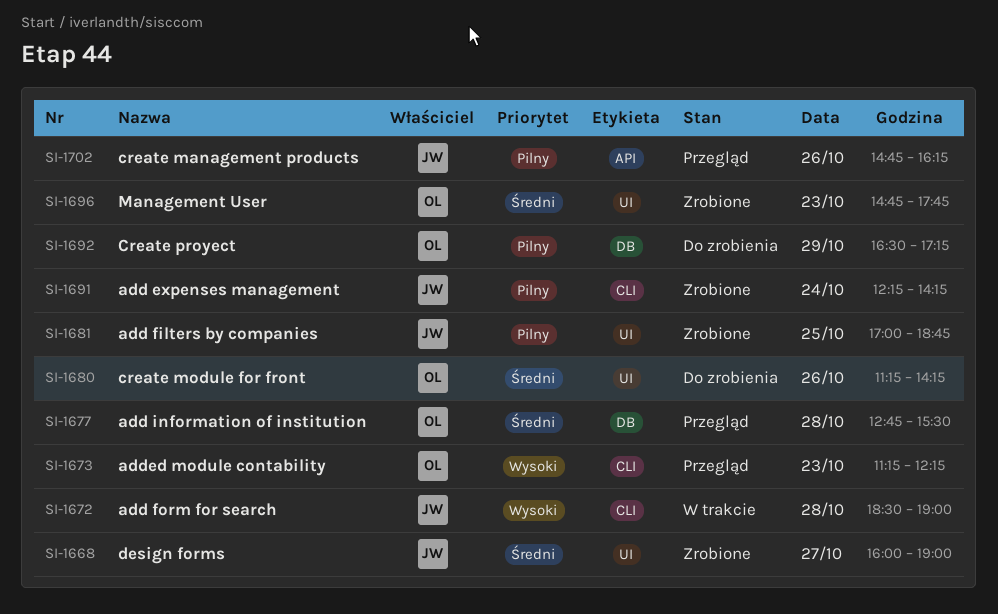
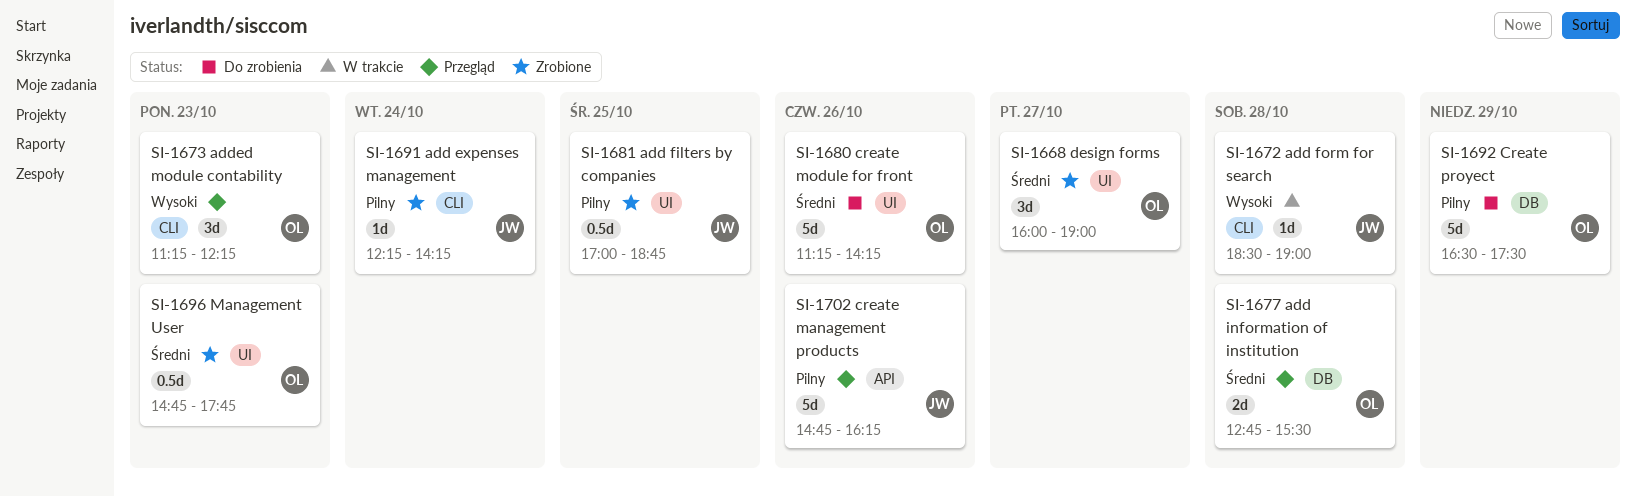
SI-1668, owner: JW -> OL
SI-1692, ends: 17:15 -> 17:30

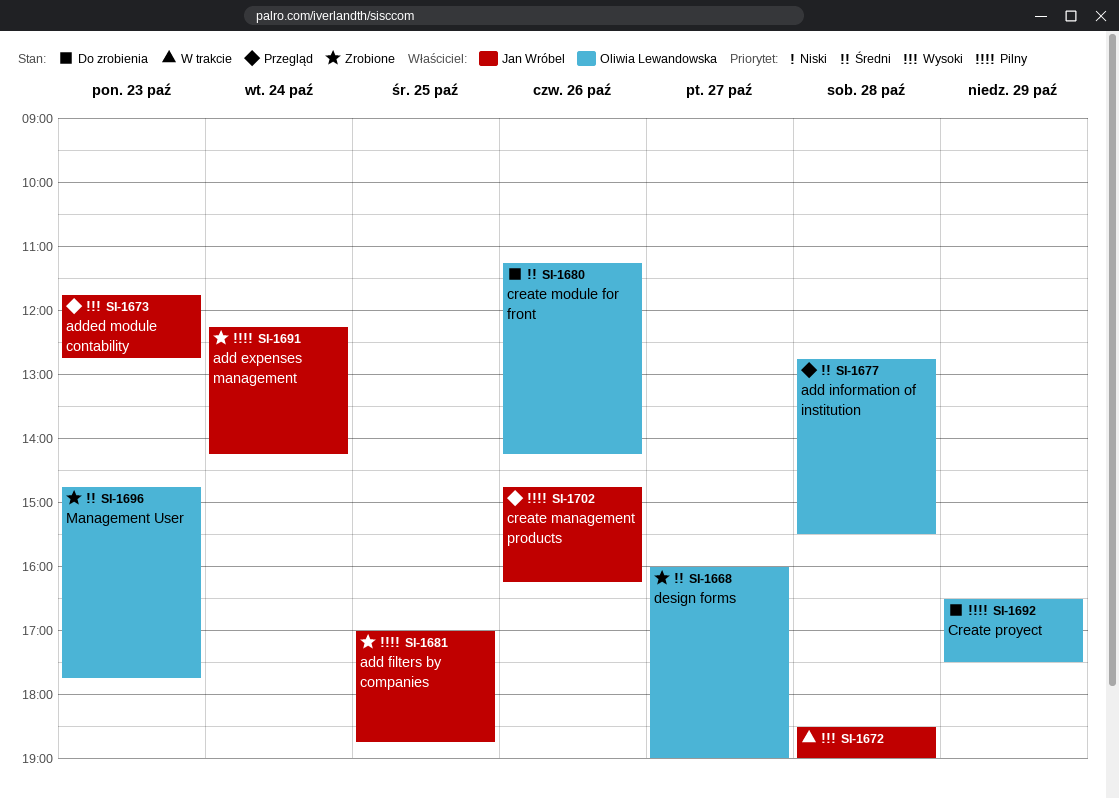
SI-1673, owner: Oliwia Lewandowska -> Jan Wróbel
SI-1673, begins: 11:15 -> 11:45
SI-1673, ends: 12:15 -> 12:45

